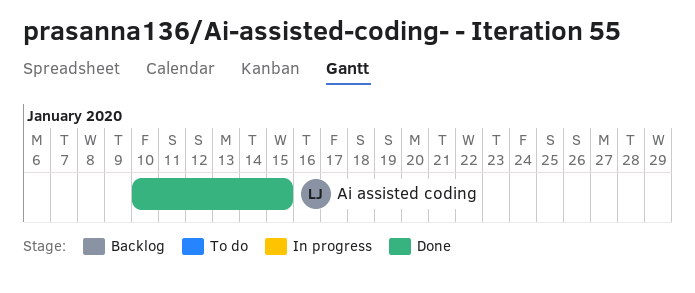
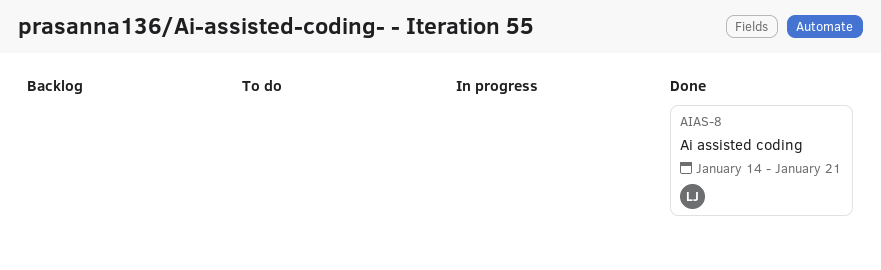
Ai assisted coding, start: Jan 10 -> Jan 14
Ai assisted coding, due: Jan 15 -> Jan 21

